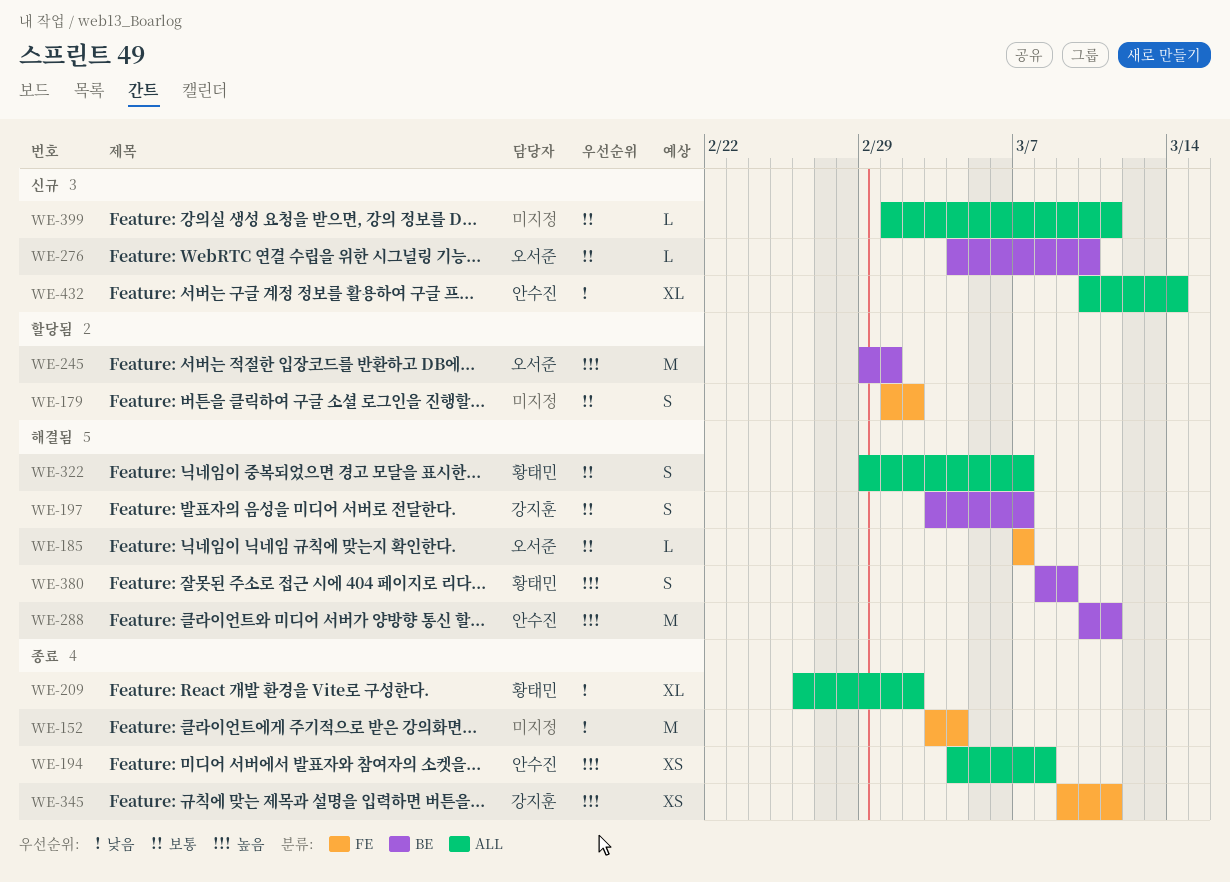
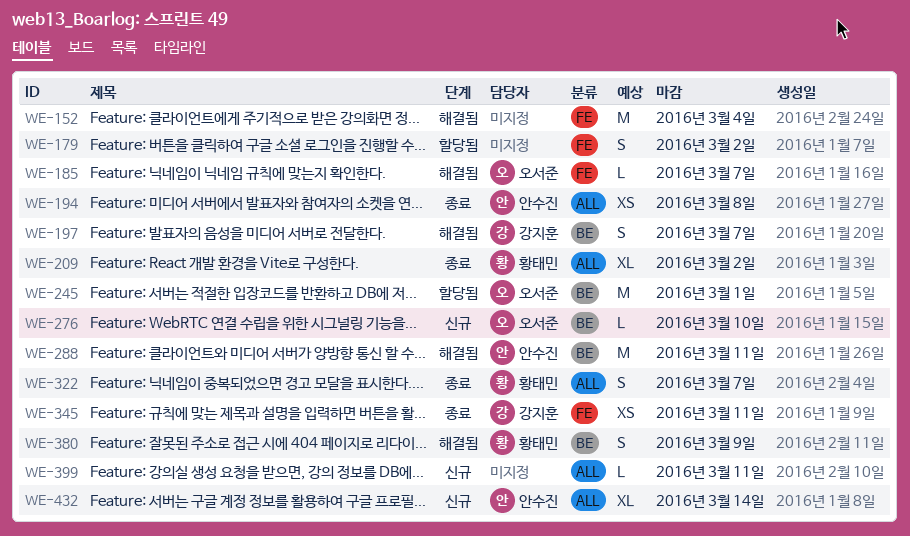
WE-152, status: 종료 -> 해결됨
WE-322, status: 해결됨 -> 종료

